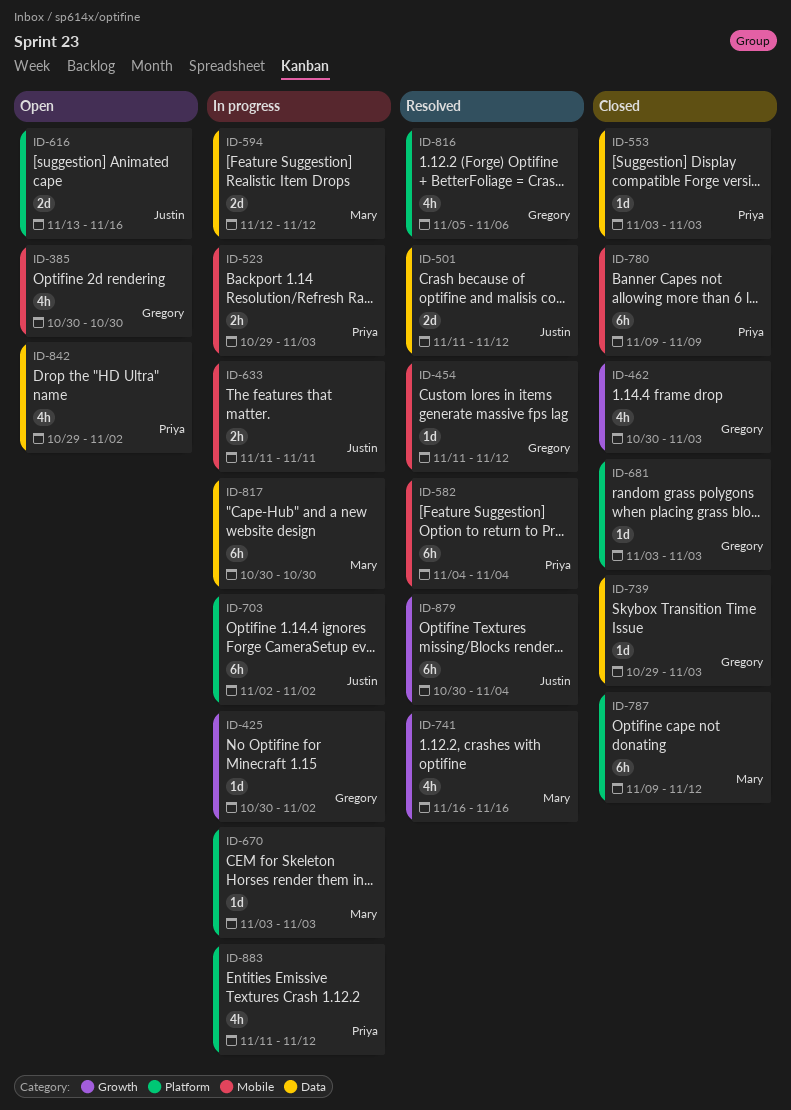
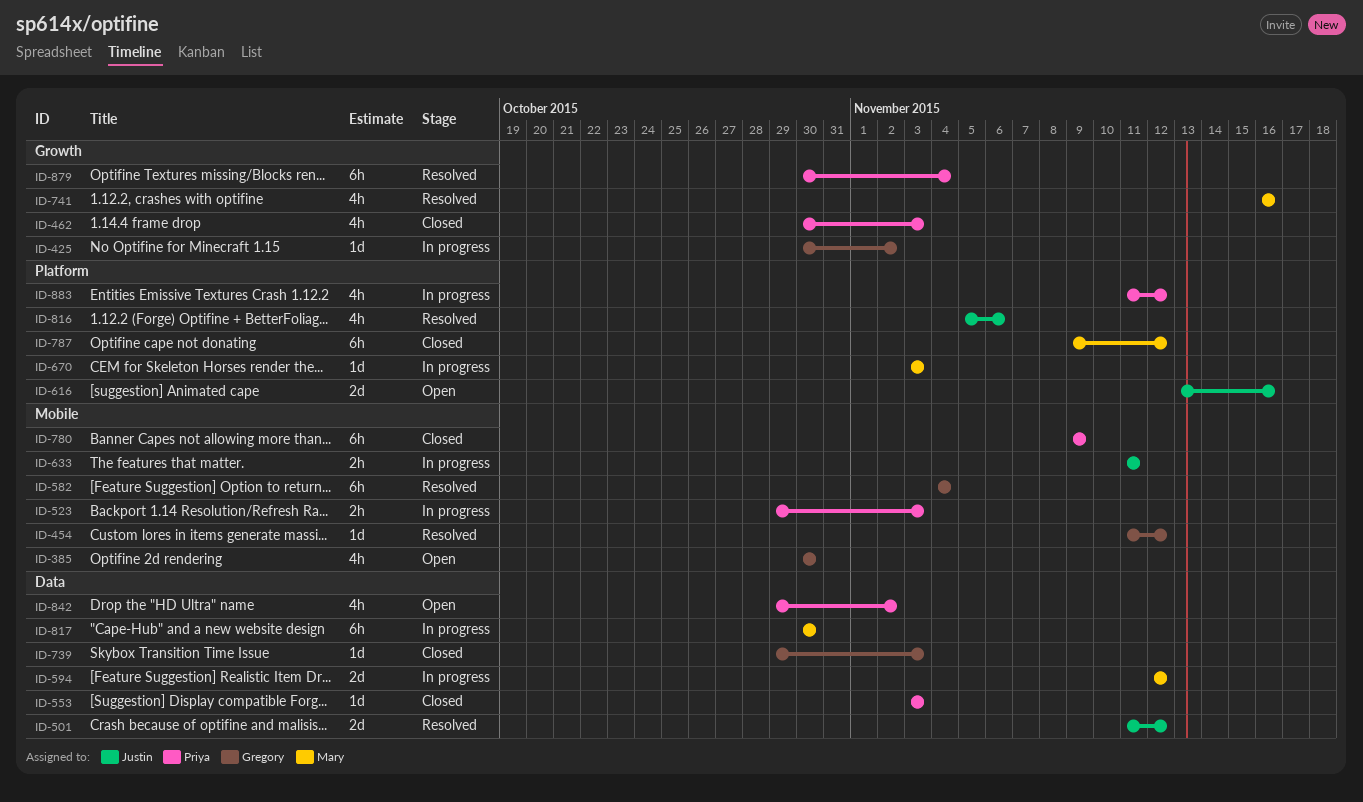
ID-462, owner: Gregory -> Priya
ID-582, owner: Priya -> Gregory
ID-681: present -> none
ID-703: present -> none
ID-816, owner: Gregory -> Justin
ID-879, owner: Justin -> Priya

